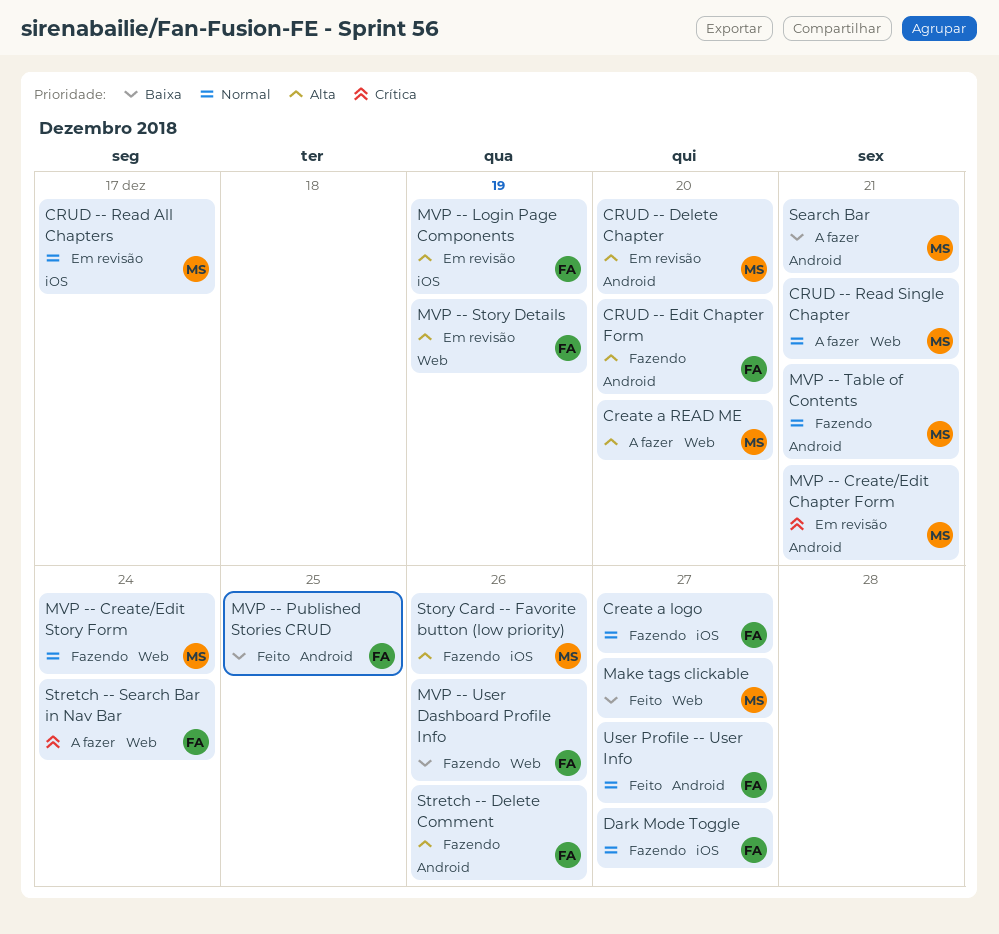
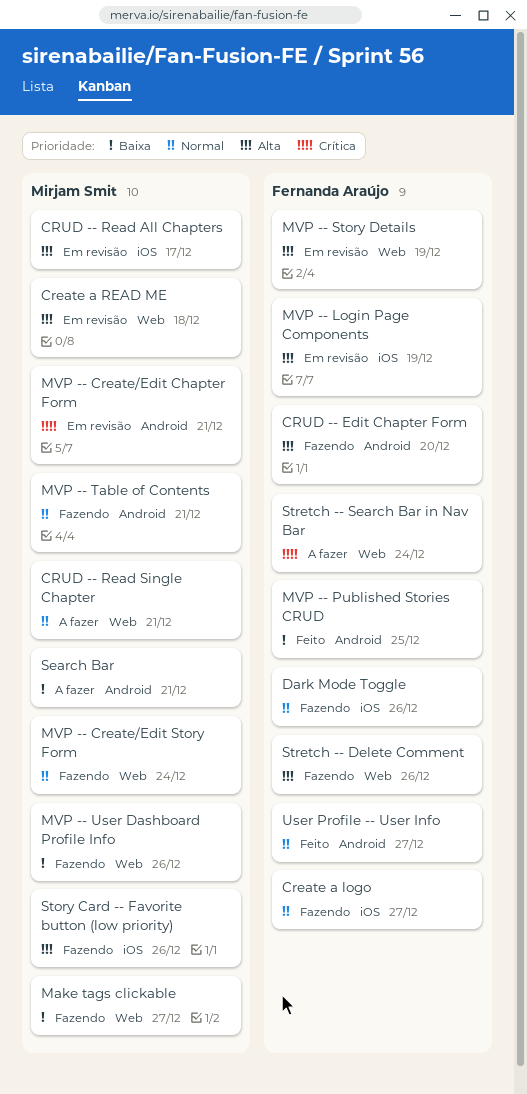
Create a READ ME, status: A fazer -> Em revisão
Create a READ ME, due: Dec 20 -> Dec 18
CRUD -- Delete Chapter: present -> none
CRUD -- Read All Chapters, priority: Normal -> Alta
Dark Mode Toggle, due: Dec 27 -> Dec 26
Make tags clickable, status: Feito -> Fazendo
MVP -- User Dashboard Profile Info, owner: Fernanda Araújo -> Mirjam Smit
Stretch -- Delete Comment, label: Android -> Web

